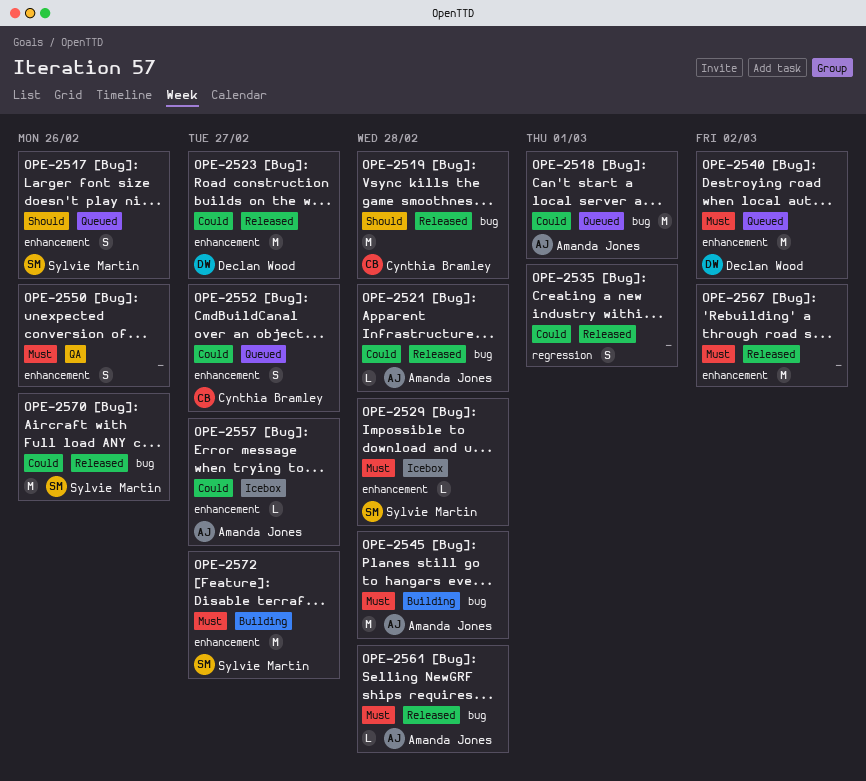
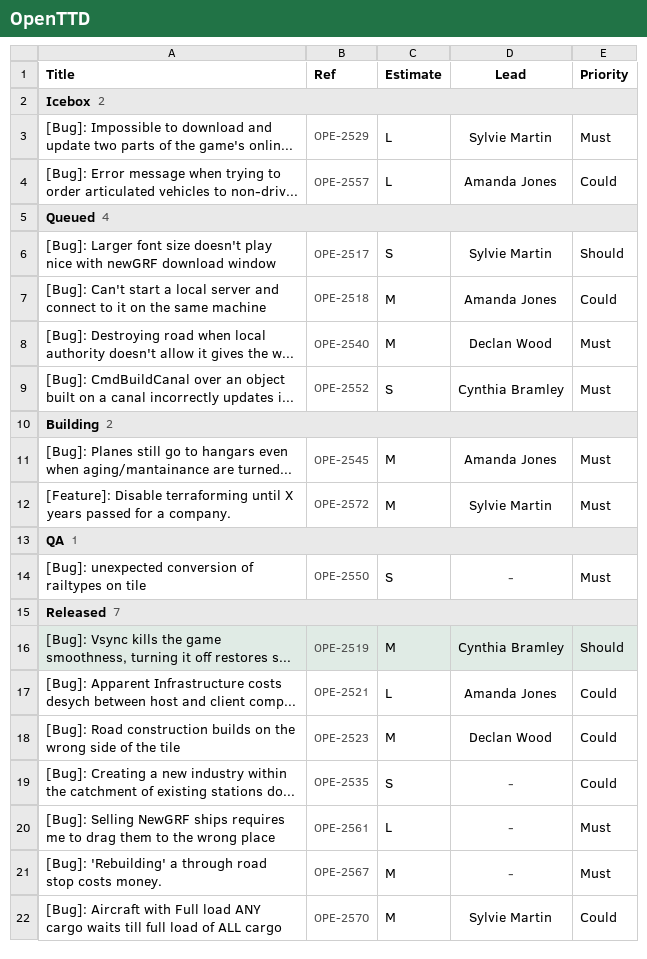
OPE-2552, priority: Could -> Must
OPE-2561, owner: Amanda Jones -> none

